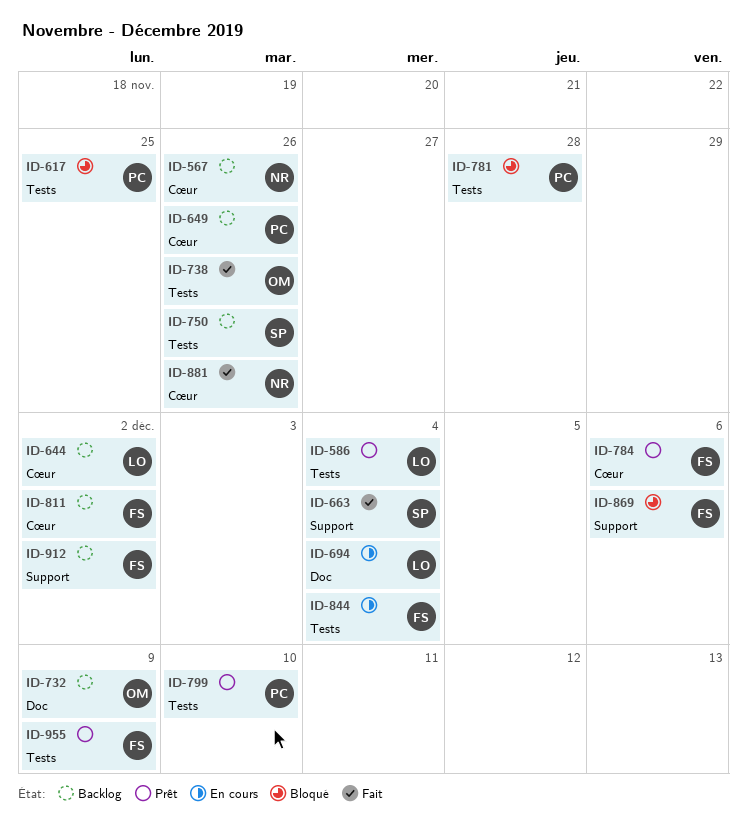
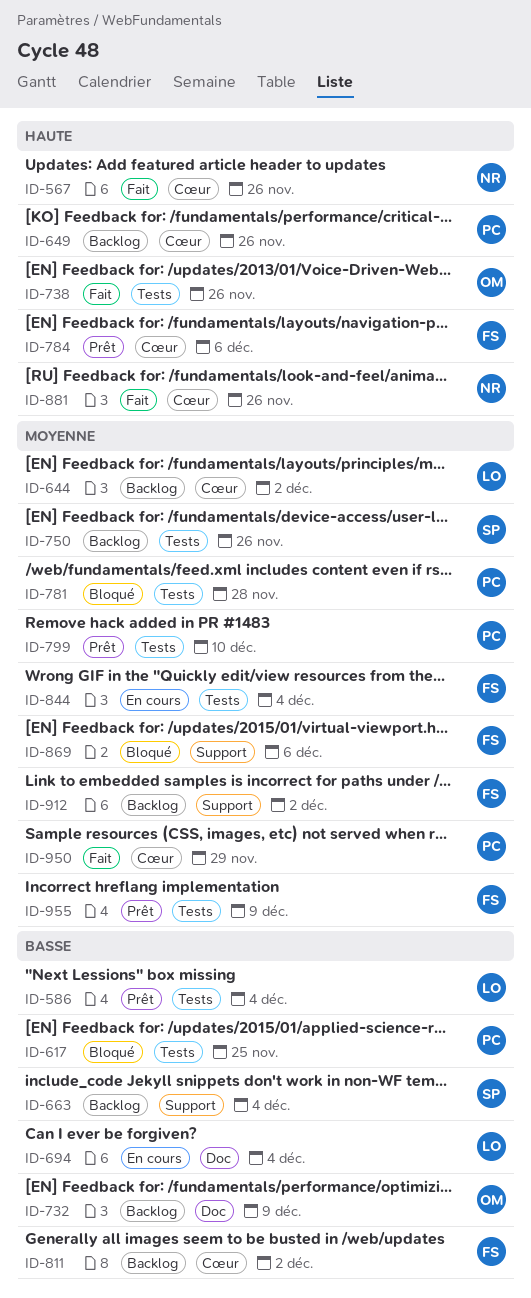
ID-567, status: Backlog -> Fait
ID-663, status: Fait -> Backlog
ID-950: none -> present

